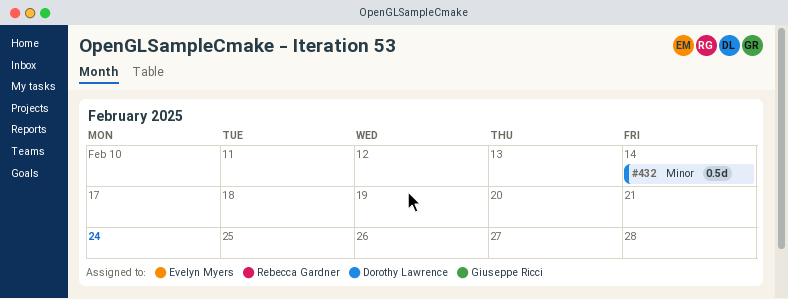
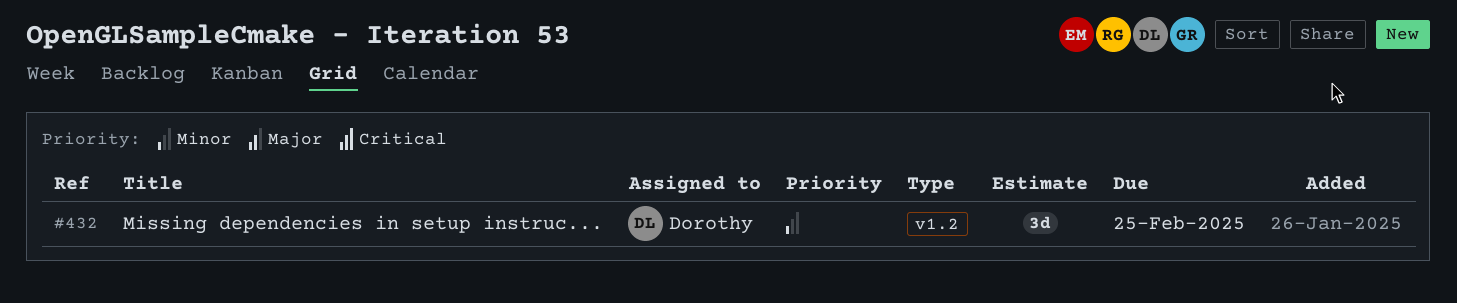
#432, estimate: 0.5d -> 3d
#432, due: Feb 14 -> Feb 25

